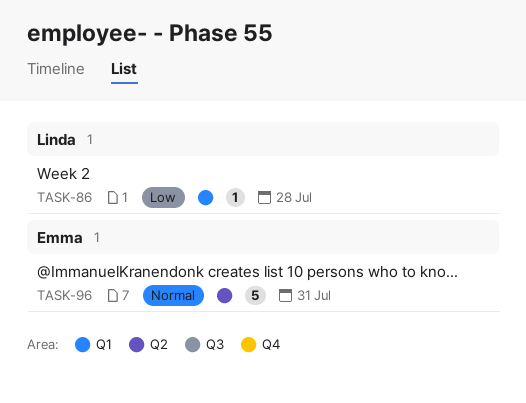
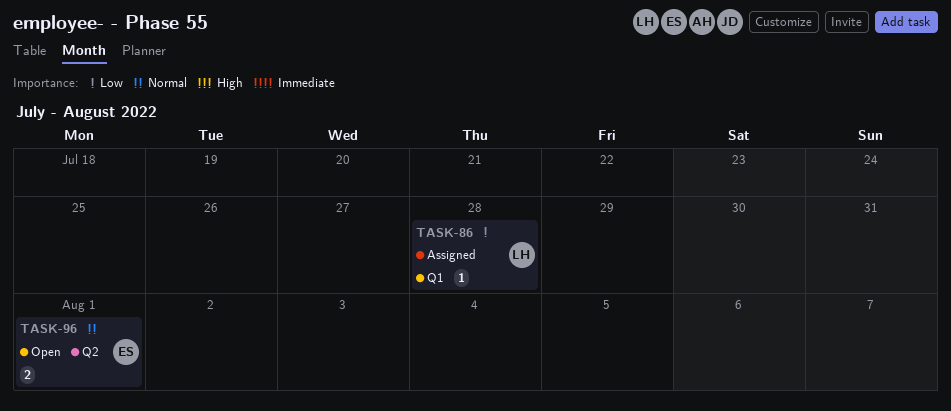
TASK-96, estimate: 5 -> 2
TASK-96, due: Jul 31 -> Aug 1

